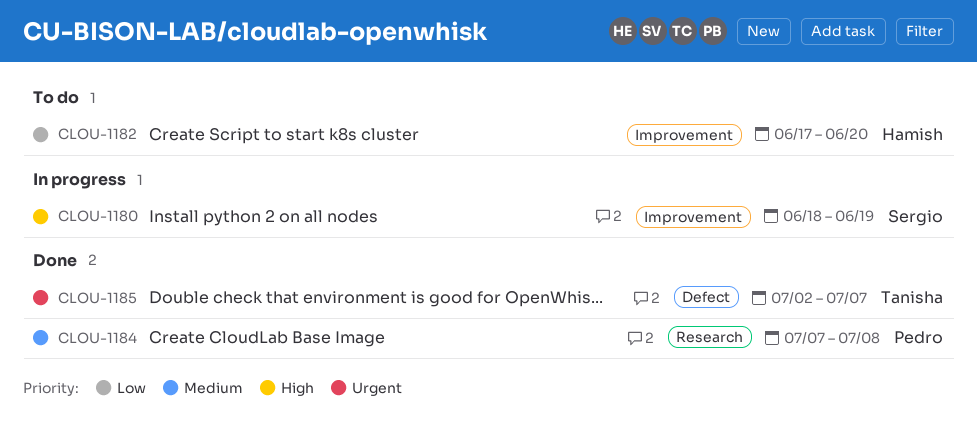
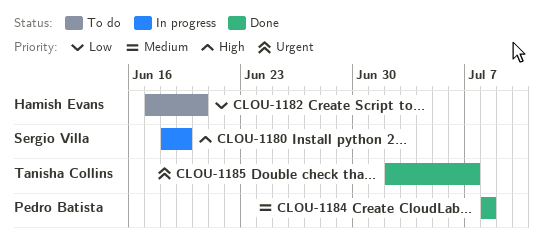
CLOU-1184, start: Jul 7 -> Jul 8

